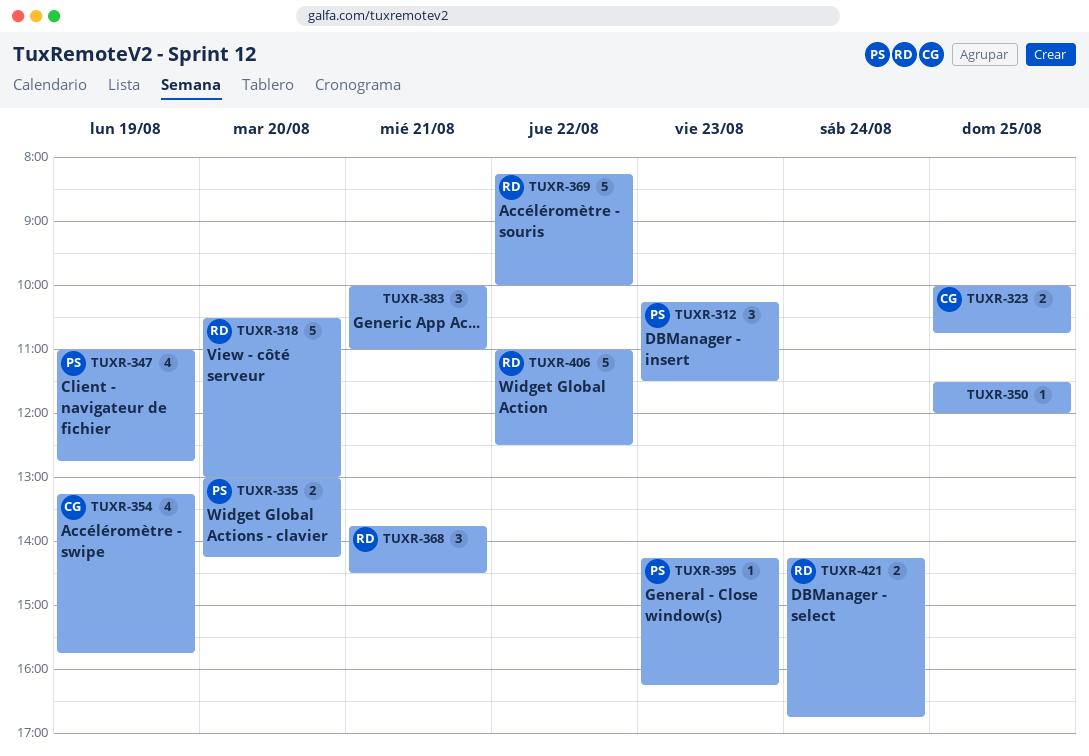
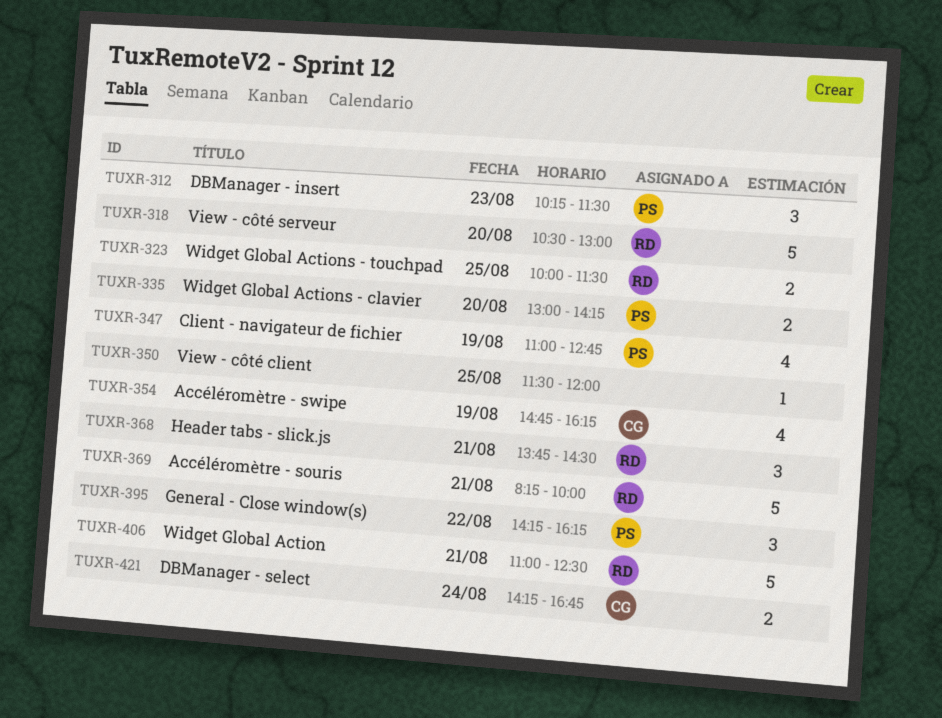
TUXR-323, owner: CG -> RD
TUXR-323, ends: 10:45 -> 11:30
TUXR-354, begins: 13:15 -> 14:45
TUXR-354, ends: 15:45 -> 16:15
TUXR-369, day: Aug 22 -> Aug 21
TUXR-383: present -> none
TUXR-395, estimate: 1 -> 3
TUXR-395, day: Aug 23 -> Aug 22
TUXR-406, day: Aug 22 -> Aug 21
TUXR-421, owner: RD -> CG

